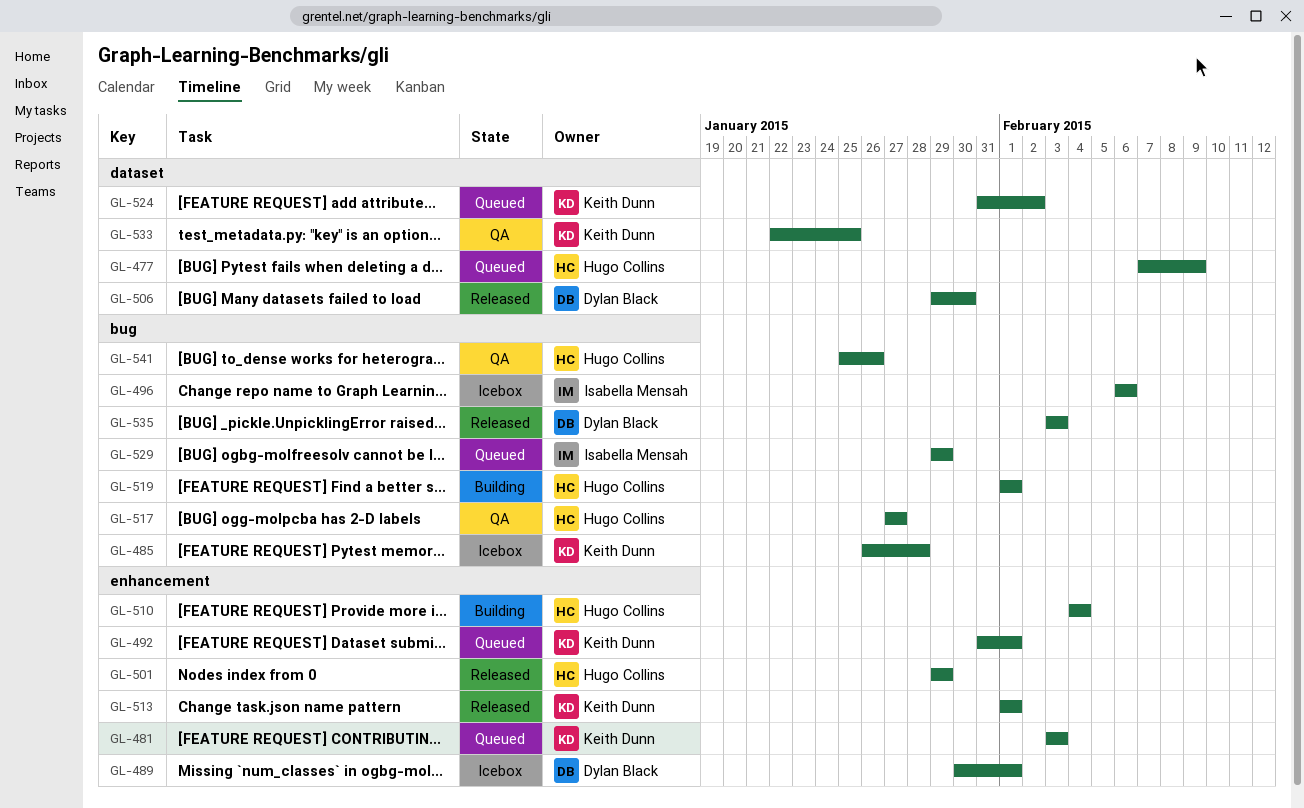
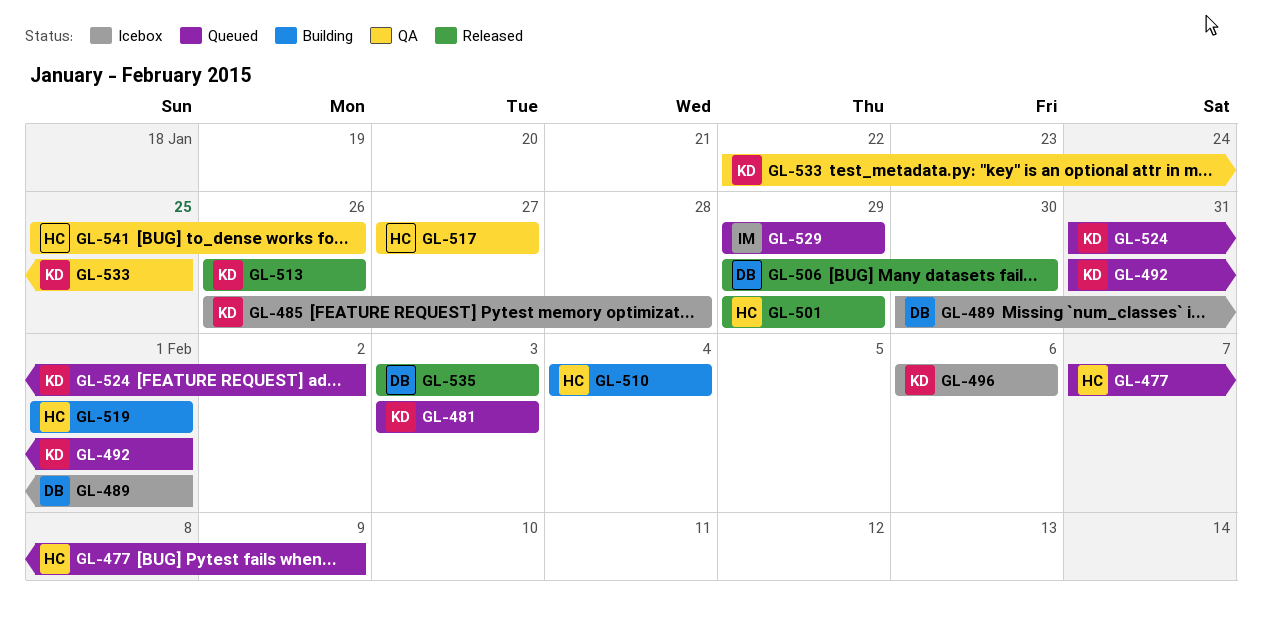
GL-496, owner: Isabella Mensah -> Keith Dunn
GL-513, start: Feb 1 -> Jan 26
GL-513, due: Feb 1 -> Jan 26

